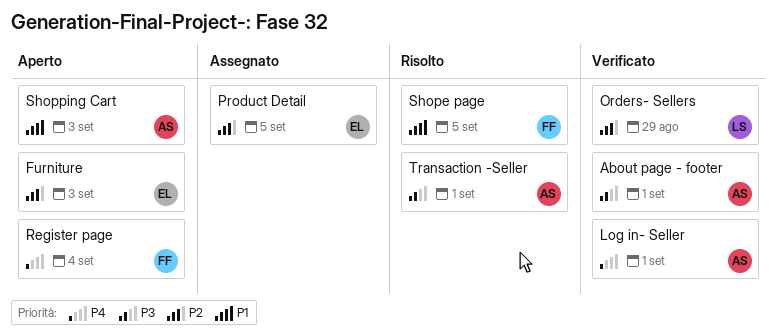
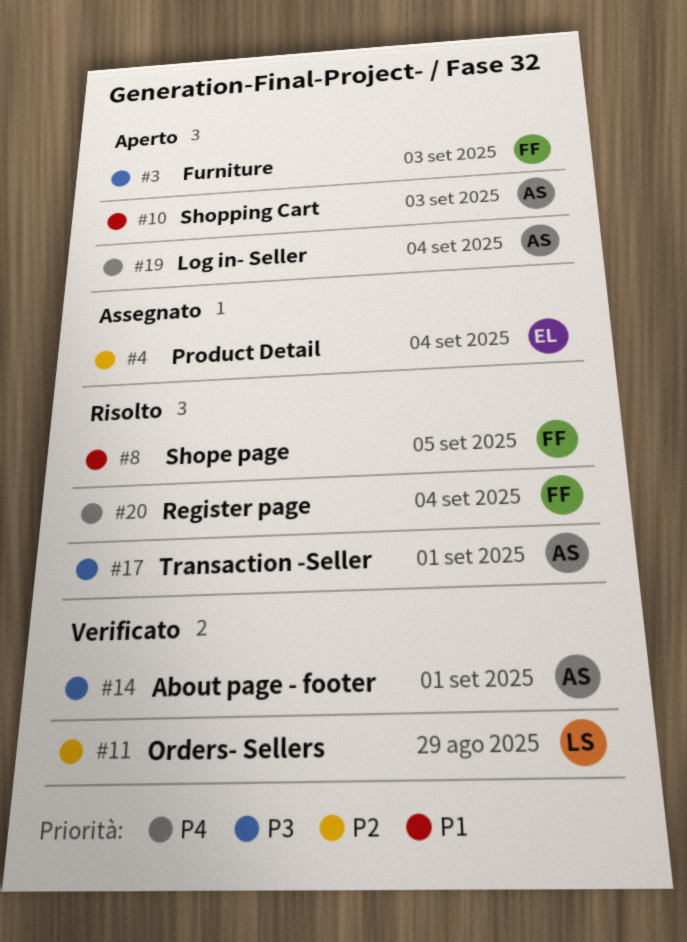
Furniture, owner: EL -> FF
Furniture, priority: P2 -> P3
Log in- Seller, status: Verificato -> Aperto
Log in- Seller, due: Sep 1 -> Sep 4
Product Detail, due: Sep 5 -> Sep 4
Register page, status: Aperto -> Risolto

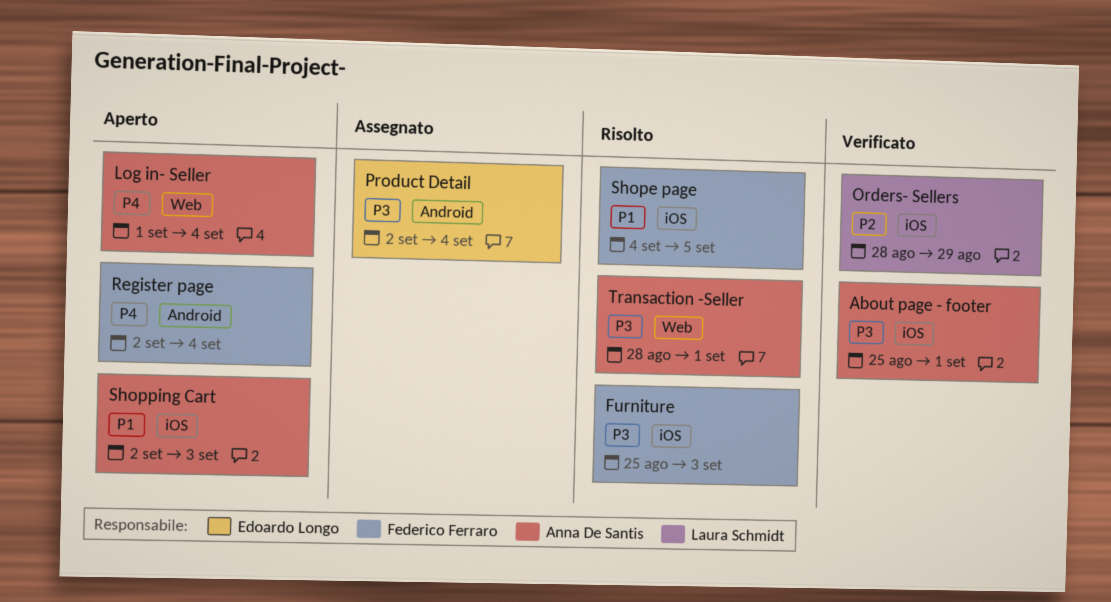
Furniture, status: Aperto -> Risolto
Product Detail, priority: P2 -> P3
Register page, status: Risolto -> Aperto

